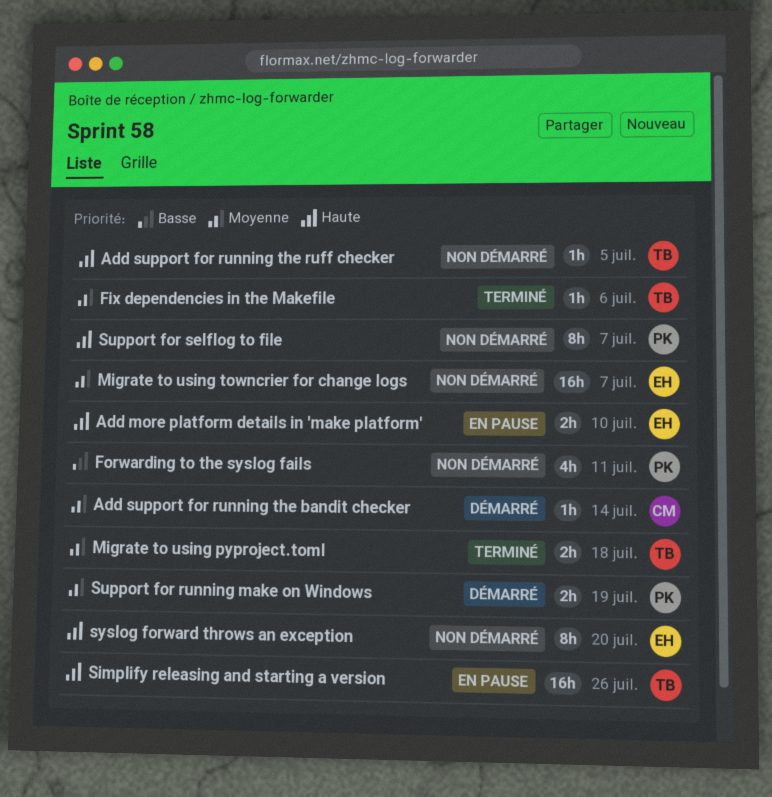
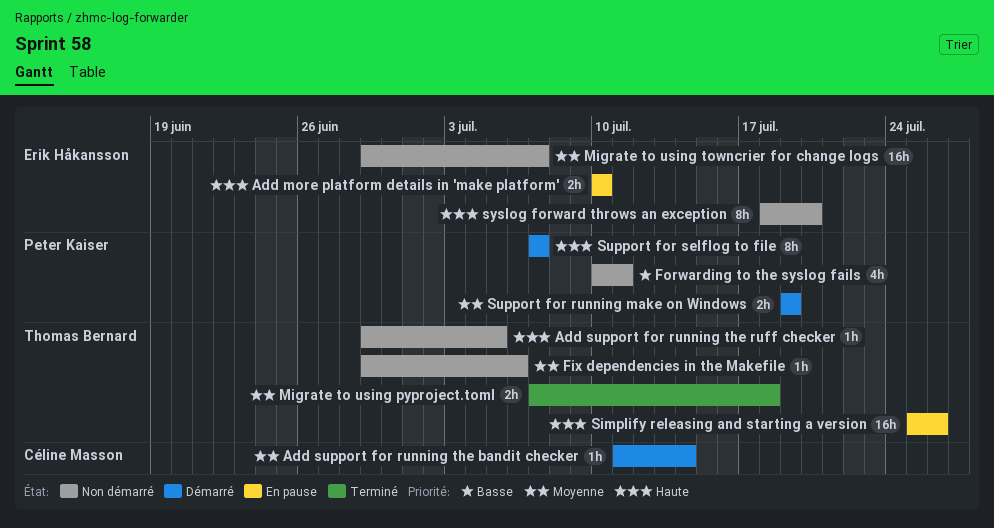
Fix dependencies in the Makefile, status: Terminé -> Non démarré
Support for selflog to file, status: Non démarré -> Démarré

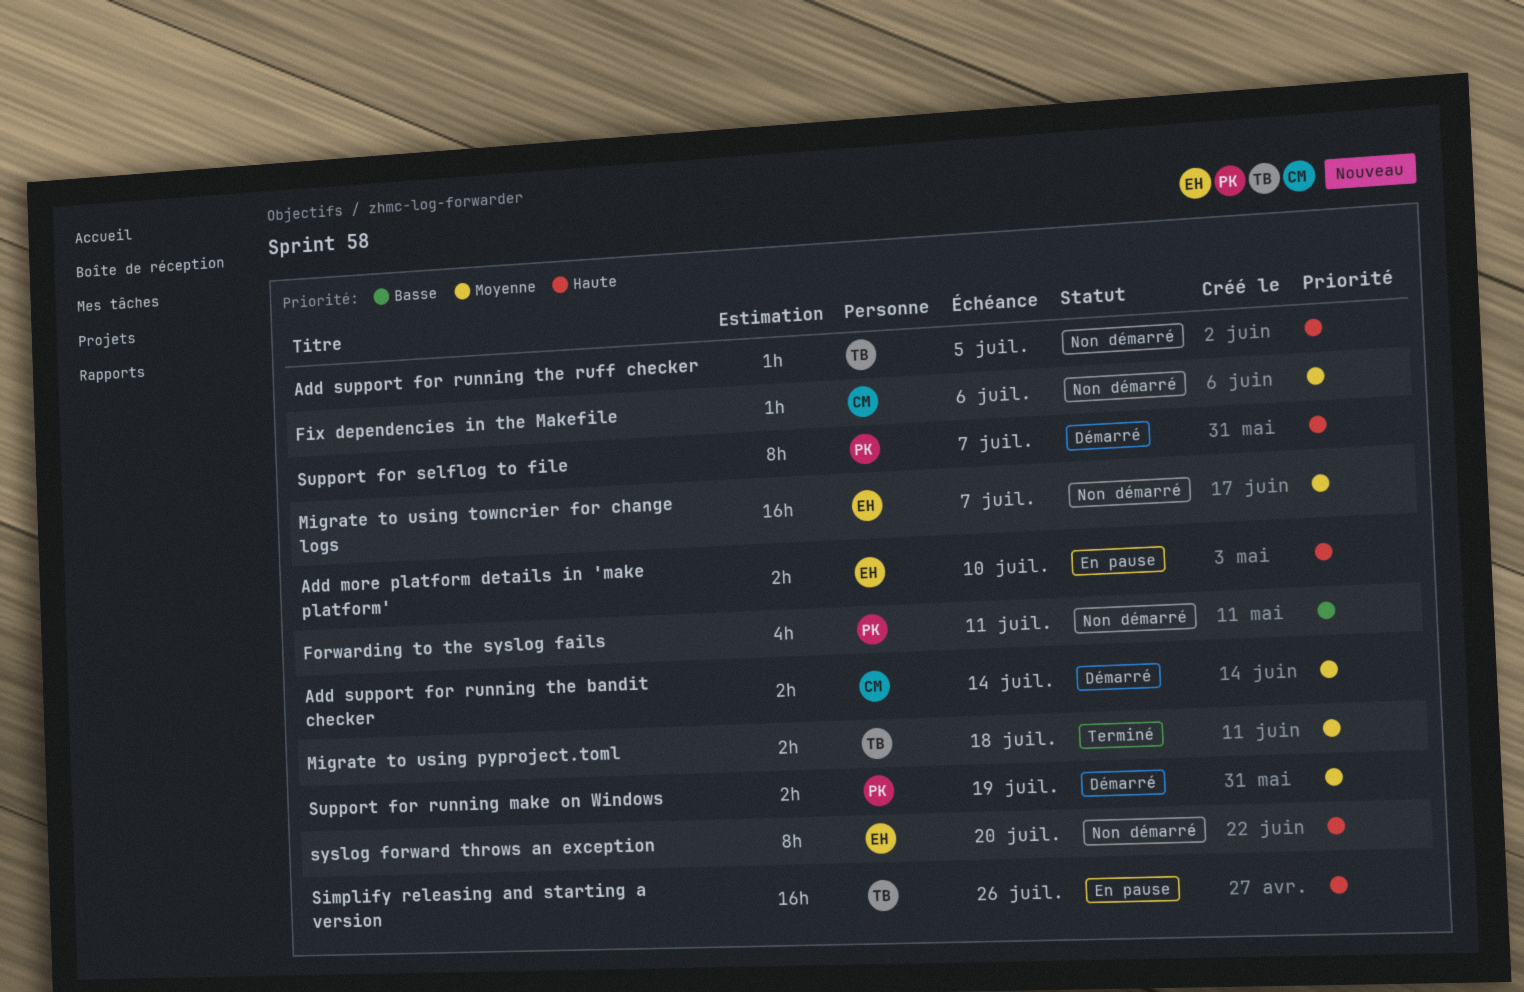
Add support for running the bandit checker, estimate: 1h -> 2h
Fix dependencies in the Makefile, owner: Thomas Bernard -> Céline Masson

